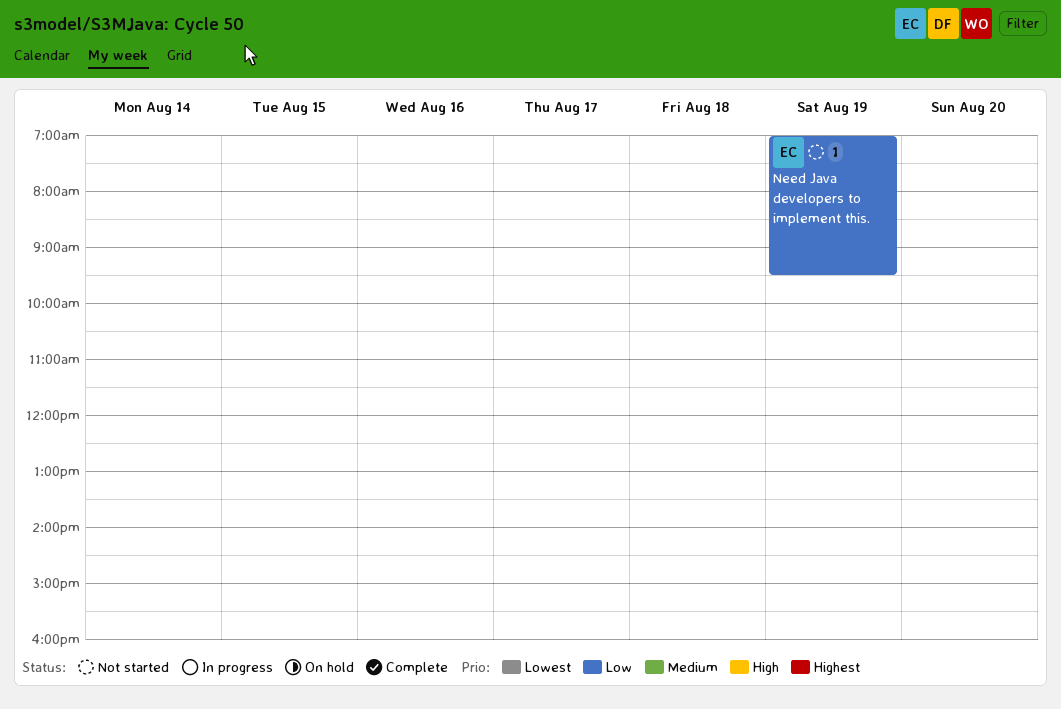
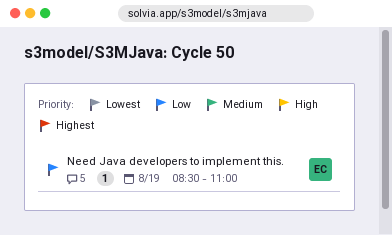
Need Java developers to implement this., begins: 07:00 -> 08:30
Need Java developers to implement this., ends: 09:30 -> 11:00

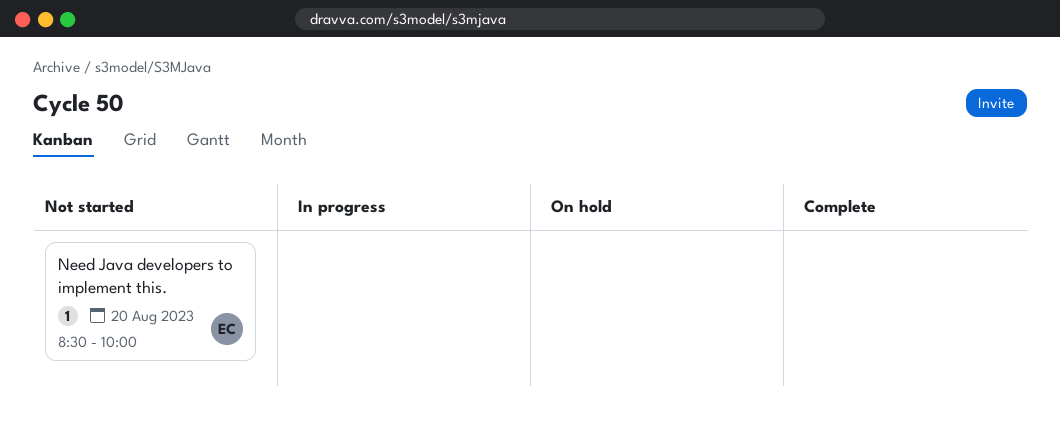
Need Java developers to implement this., day: Aug 19 -> Aug 20
Need Java developers to implement this., ends: 11:00 -> 10:00

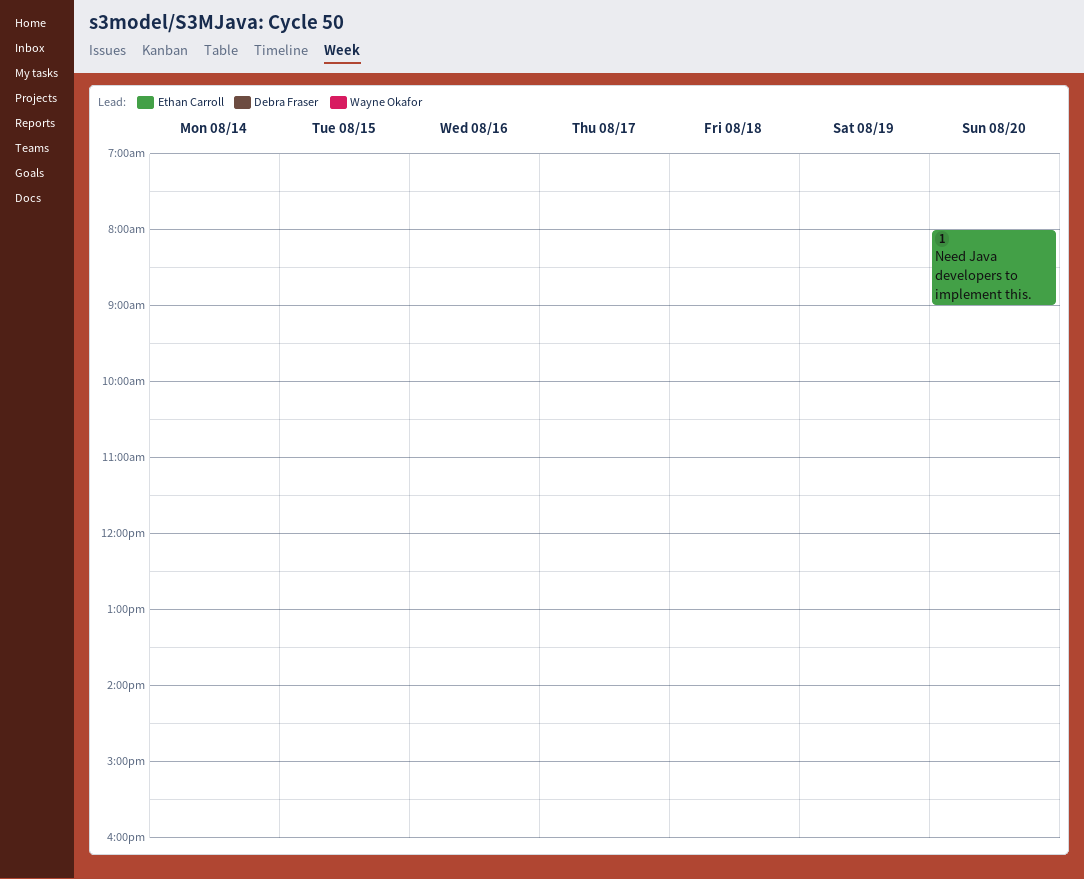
Need Java developers to implement this., begins: 08:30 -> 08:00
Need Java developers to implement this., ends: 10:00 -> 09:00

